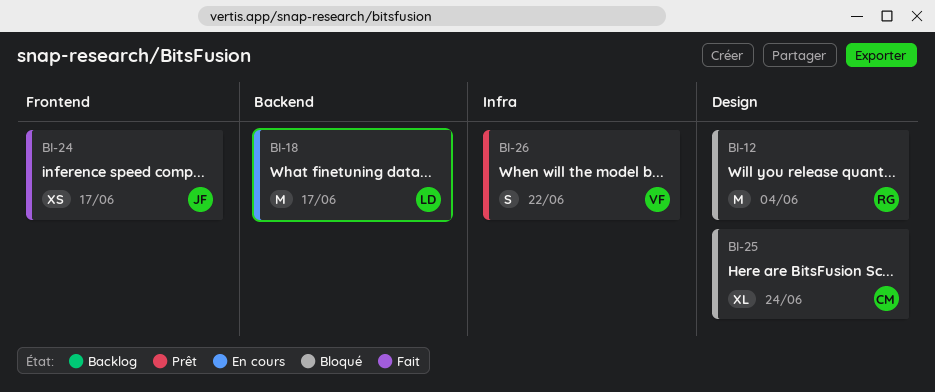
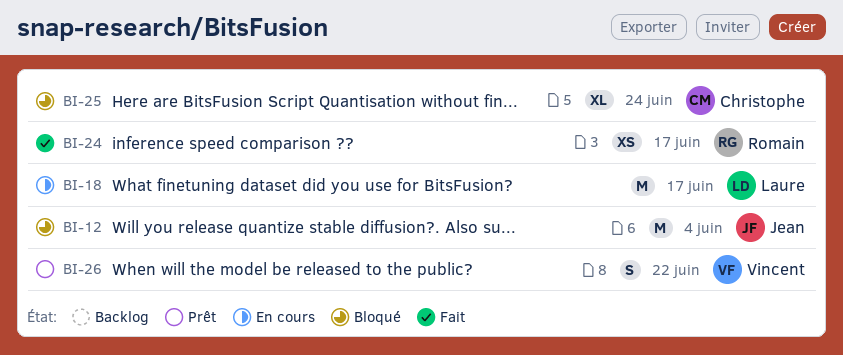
BI-12, owner: Romain -> Jean
BI-24, owner: Jean -> Romain

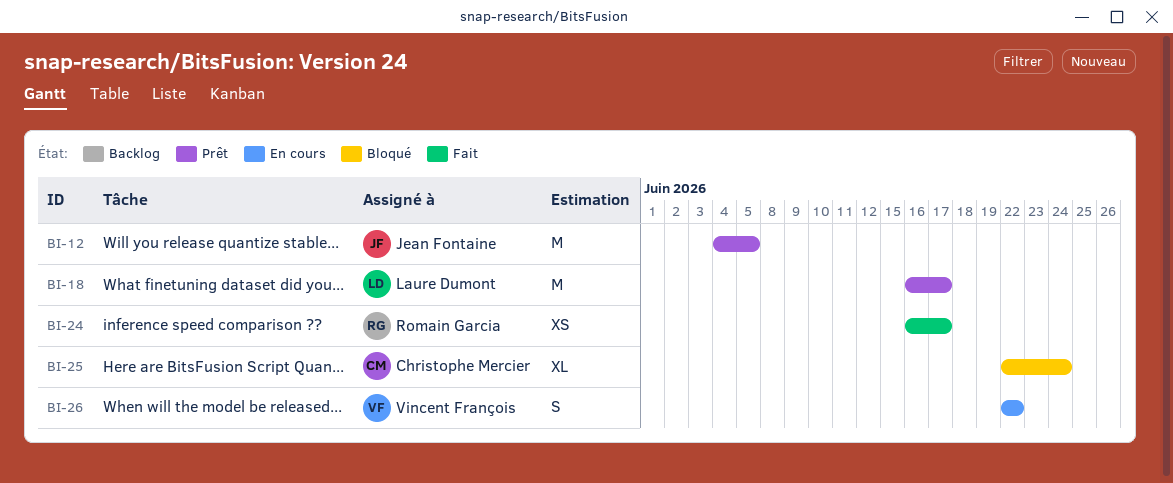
BI-12, status: Bloqué -> Prêt
BI-12, due: Jun 4 -> Jun 5
BI-18, status: En cours -> Prêt
BI-26, status: Prêt -> En cours

